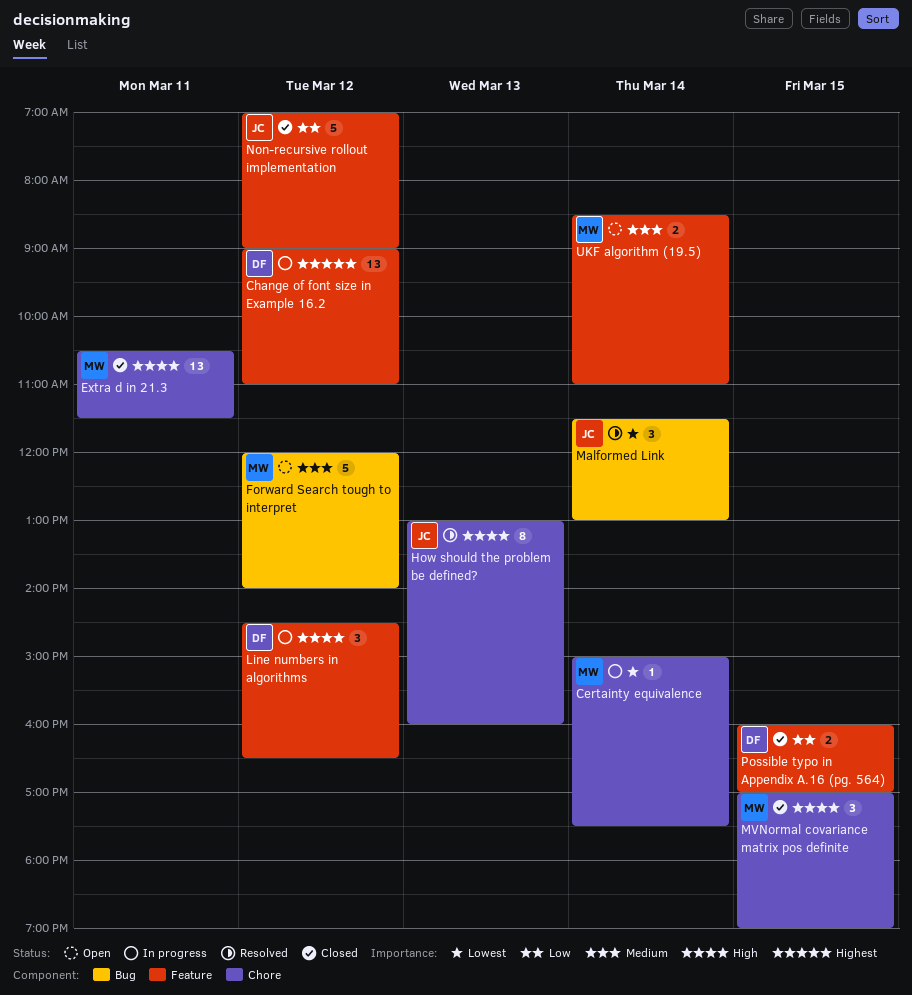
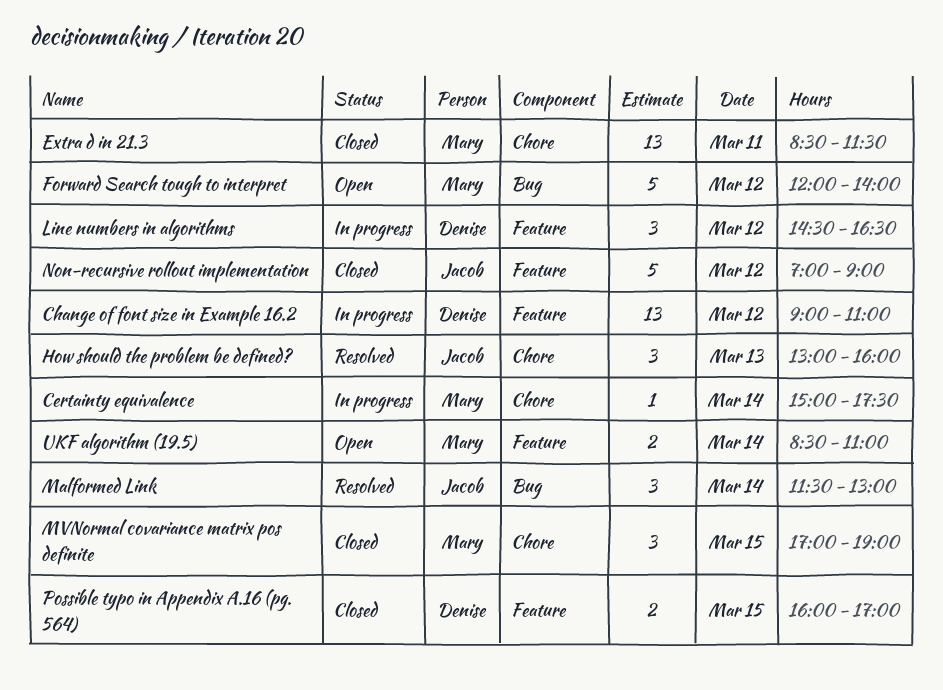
Extra d in 21.3, begins: 10:30 -> 08:30
How should the problem be defined?, estimate: 8 -> 3

